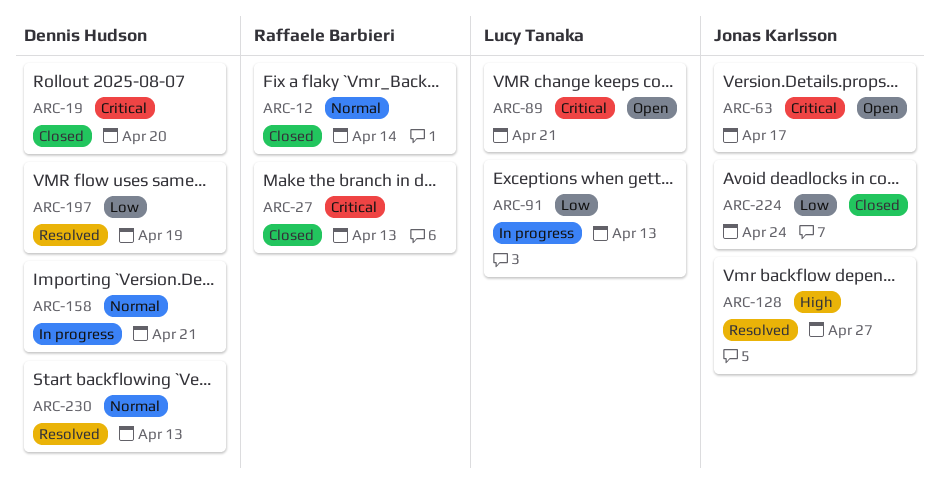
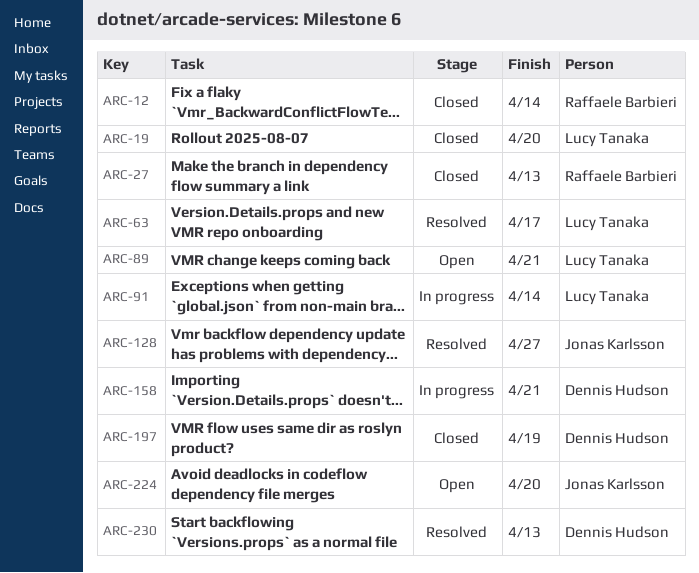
ARC-19, owner: Dennis Hudson -> Lucy Tanaka
ARC-63, status: Open -> Resolved
ARC-63, owner: Jonas Karlsson -> Lucy Tanaka
ARC-91, due: Apr 13 -> Apr 14
ARC-197, status: Resolved -> Closed
ARC-224, status: Closed -> Open
ARC-224, due: Apr 24 -> Apr 20

